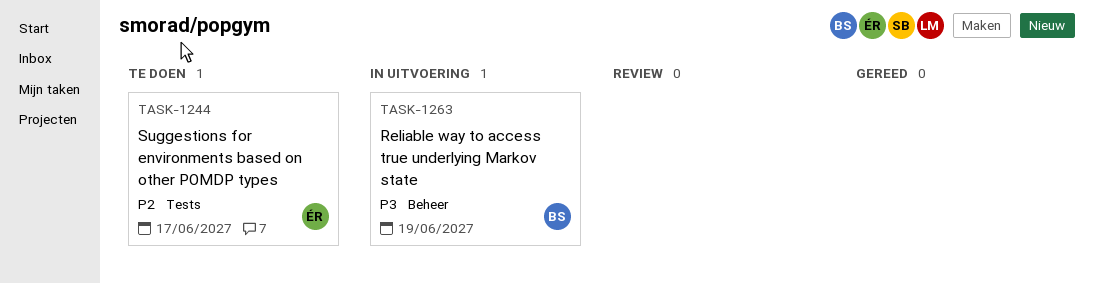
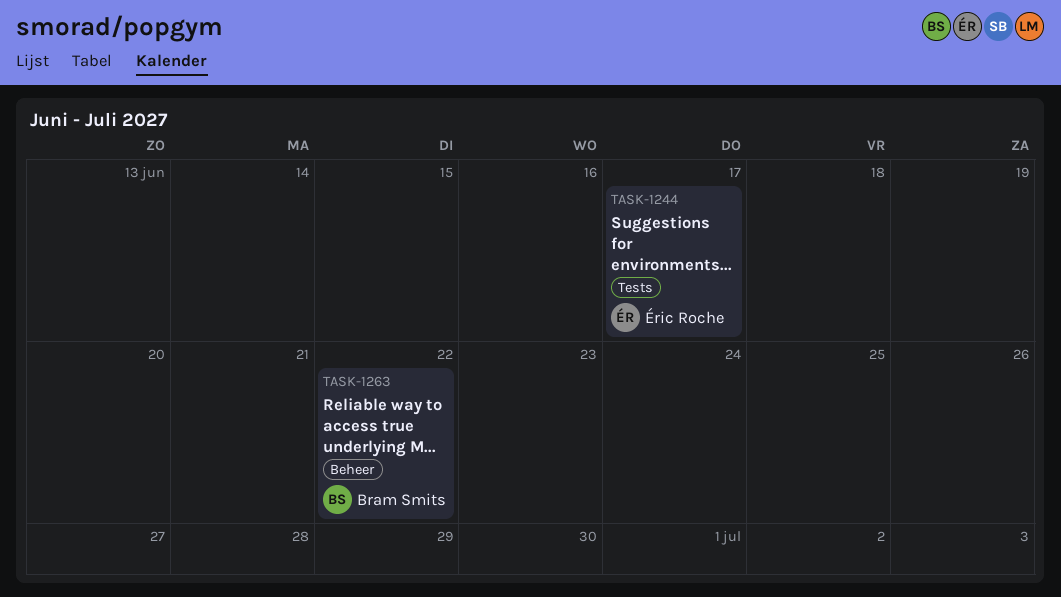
TASK-1263, due: Jun 19 -> Jun 22

